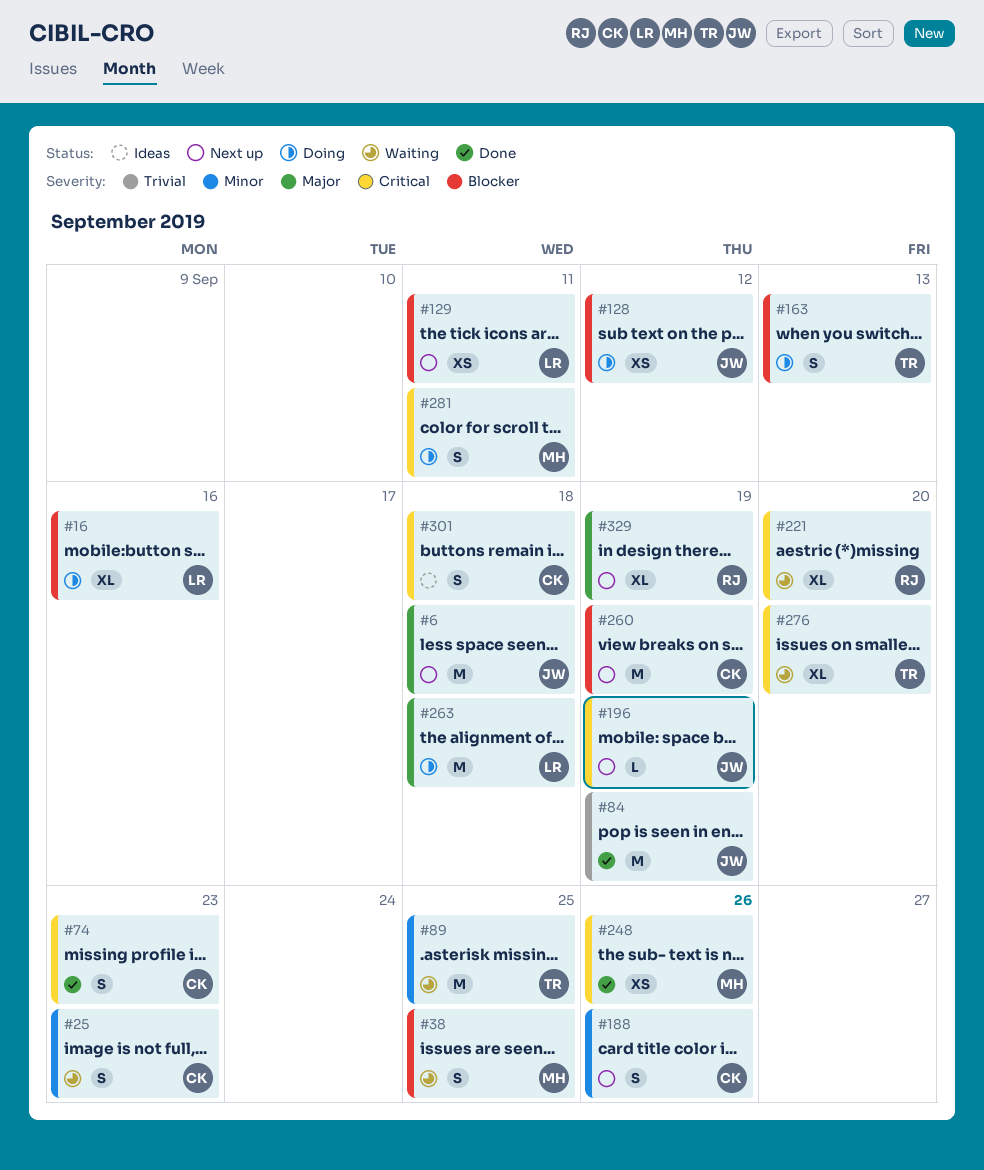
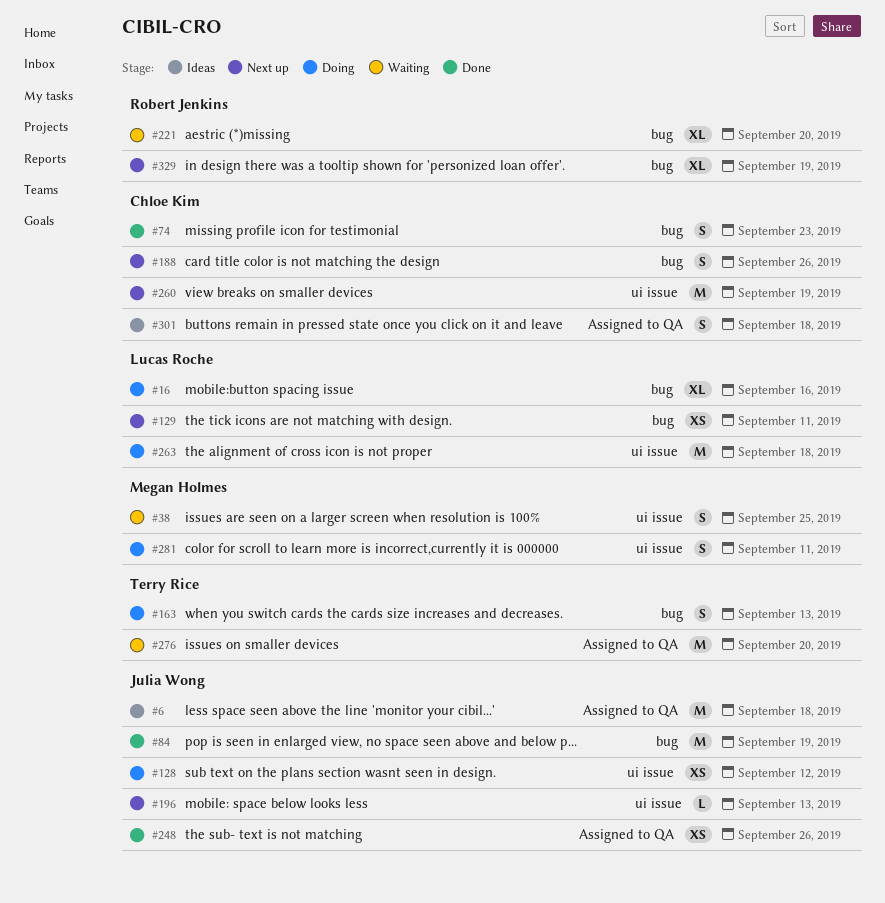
#6, status: Next up -> Ideas
#25: present -> none
#89: present -> none
#196, due: Sep 19 -> Sep 13
#248, owner: Megan Holmes -> Julia Wong
#276, estimate: XL -> M

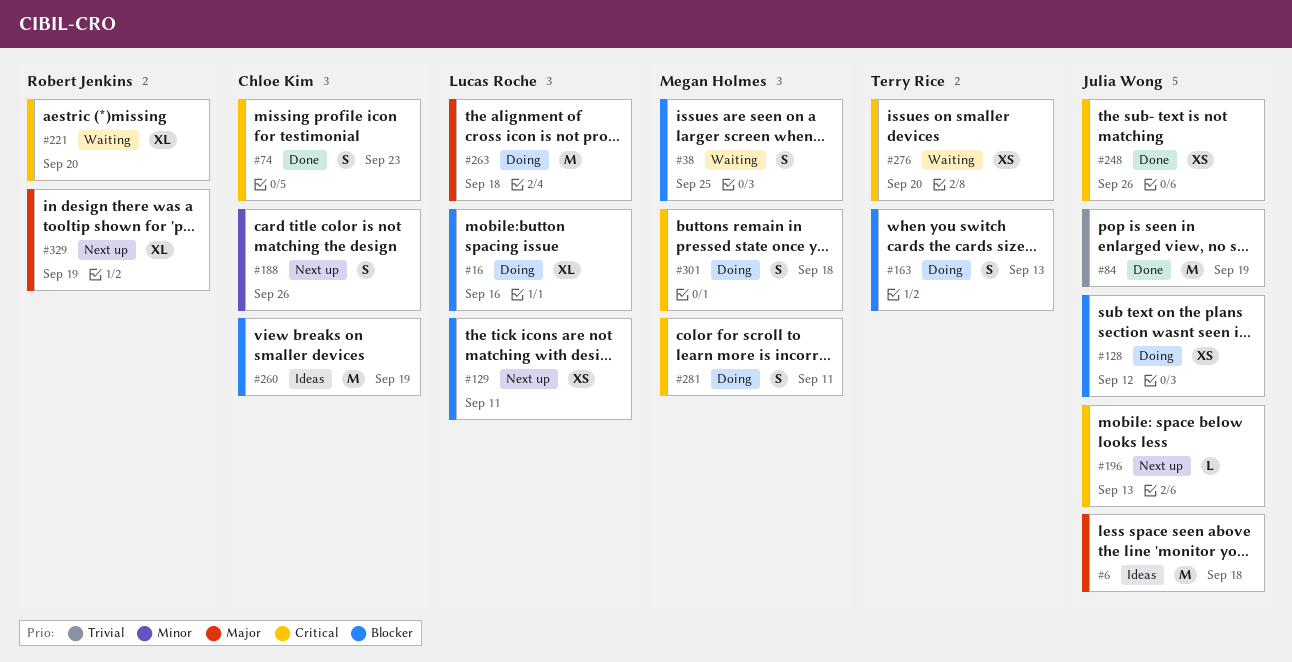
#260, status: Next up -> Ideas
#276, estimate: M -> XS
#301, status: Ideas -> Doing
#301, owner: Chloe Kim -> Megan Holmes

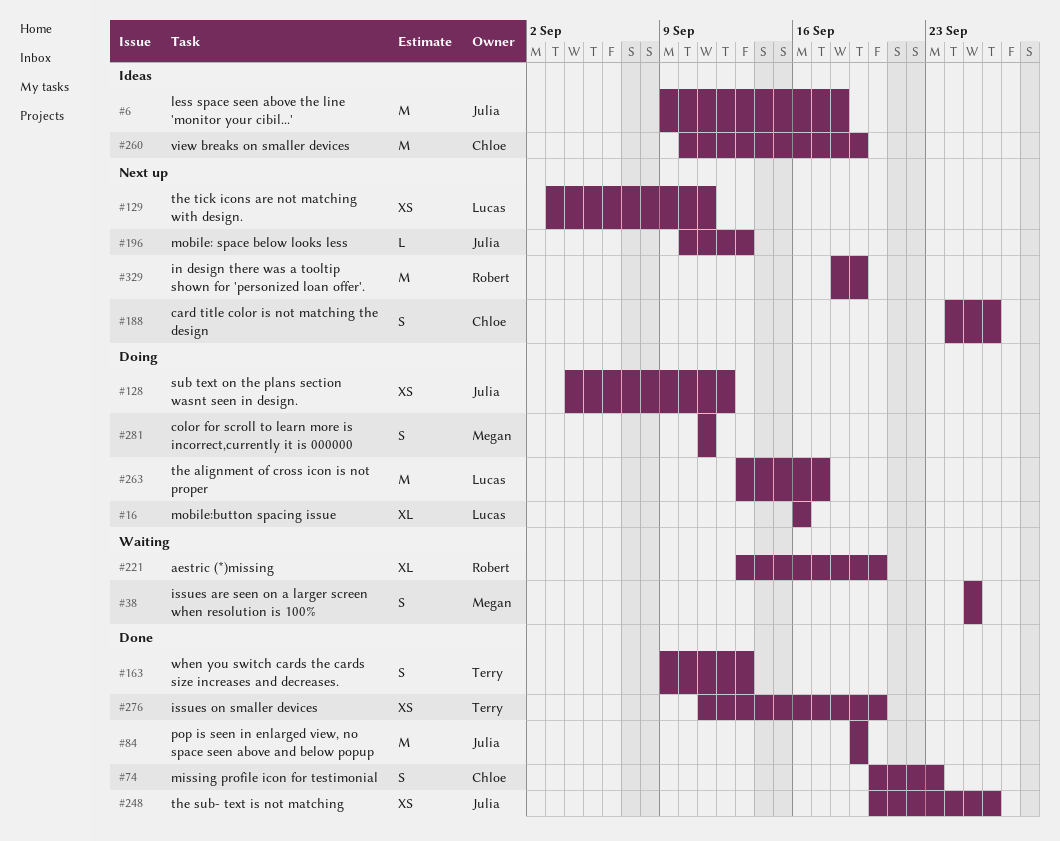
#163, status: Doing -> Done
#263, due: Sep 18 -> Sep 17
#276, status: Waiting -> Done
#301: present -> none
#329, estimate: XL -> M

